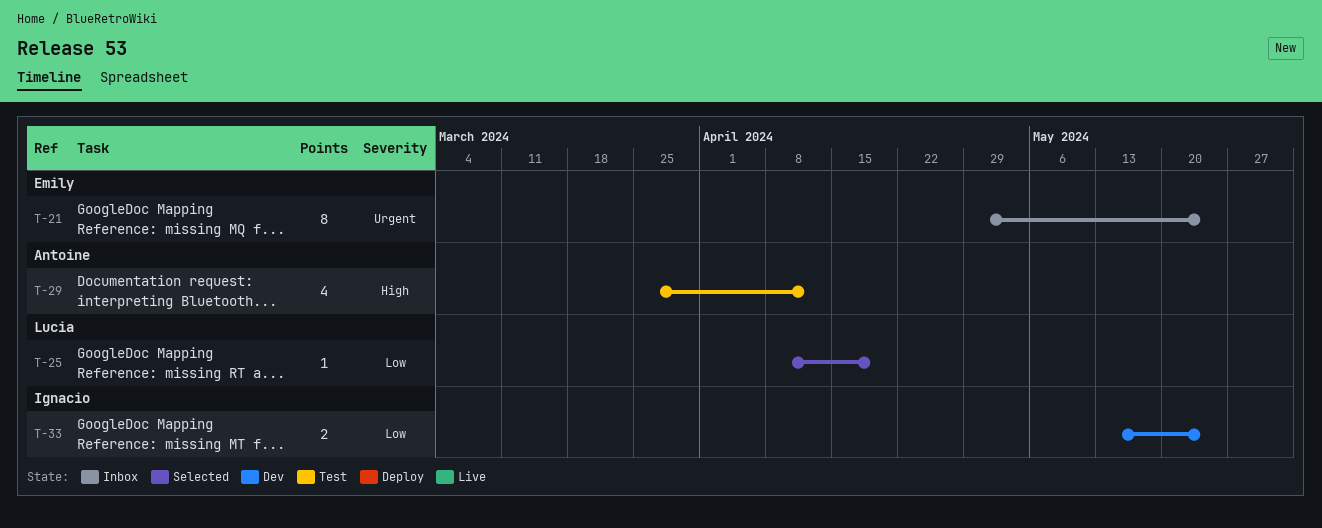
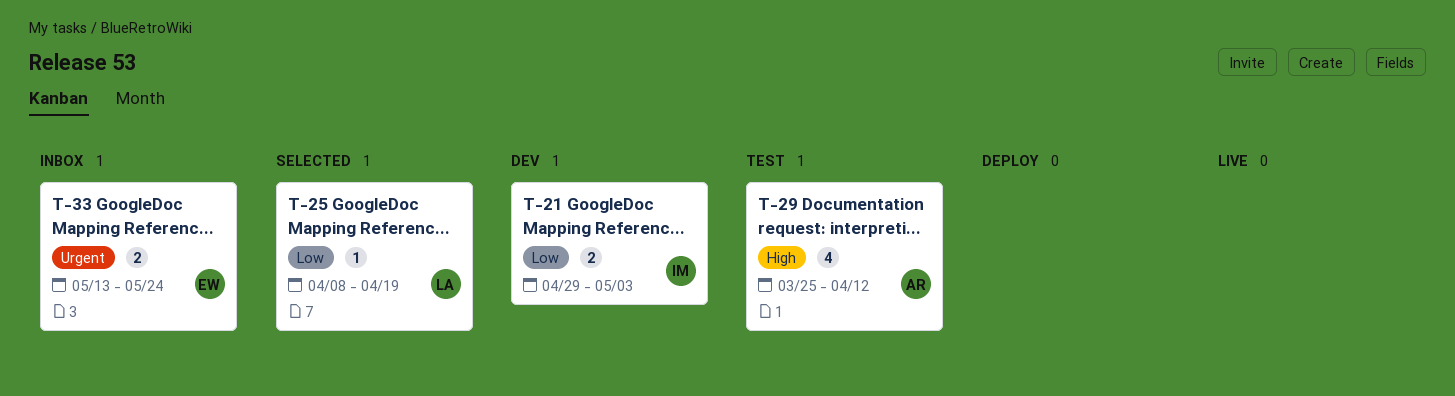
T-21, status: Inbox -> Dev
T-21, owner: Emily -> Ignacio
T-21, priority: Urgent -> Low
T-21, estimate: 8 -> 2
T-21, due: May 24 -> May 3
T-33, status: Dev -> Inbox
T-33, owner: Ignacio -> Emily
T-33, priority: Low -> Urgent

